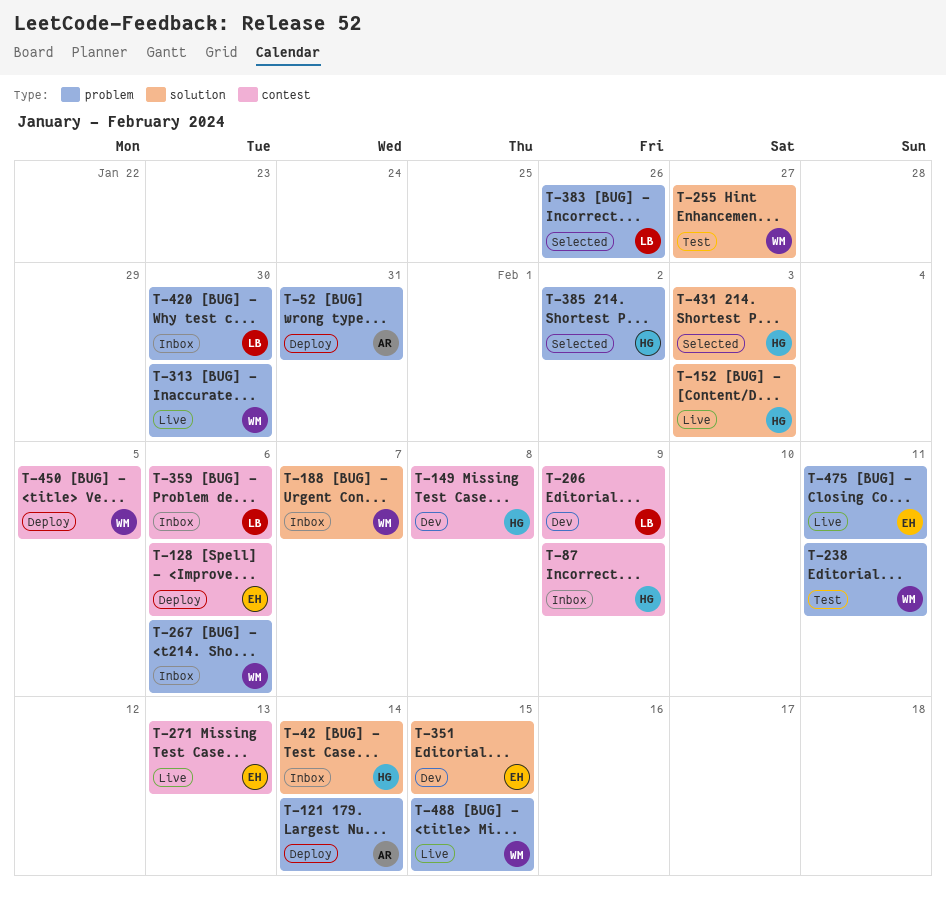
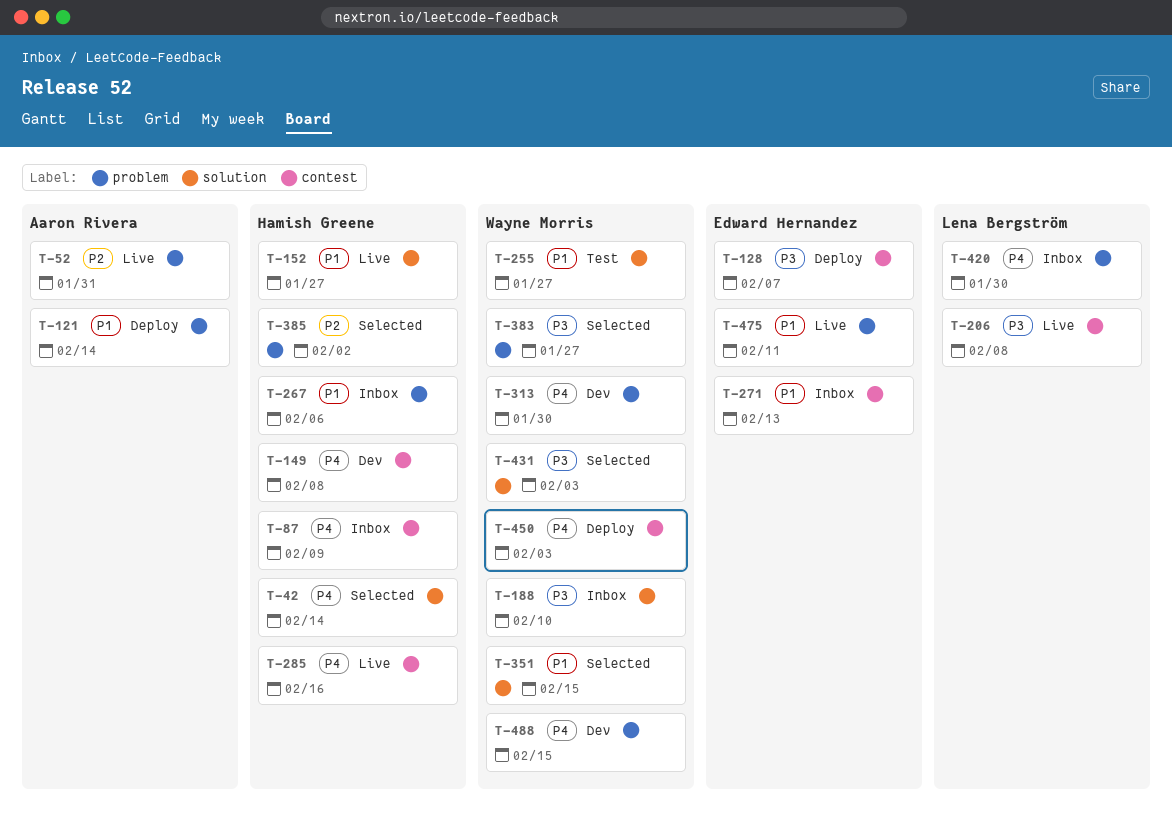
T-42, status: Inbox -> Selected
T-52, status: Deploy -> Live
T-128, due: Feb 6 -> Feb 7
T-152, due: Feb 3 -> Jan 27
T-188, due: Feb 7 -> Feb 10
T-206, status: Dev -> Live
T-206, due: Feb 9 -> Feb 8
T-238: present -> none
T-267, owner: Wayne Morris -> Hamish Greene
T-271, status: Live -> Inbox
T-285: none -> present
T-313, status: Live -> Dev
T-351, status: Dev -> Selected
T-351, owner: Edward Hernandez -> Wayne Morris
T-359: present -> none
T-383, owner: Lena Bergström -> Wayne Morris
T-383, due: Jan 26 -> Jan 27
T-431, owner: Hamish Greene -> Wayne Morris
T-450, due: Feb 5 -> Feb 3
T-488, status: Live -> Dev

